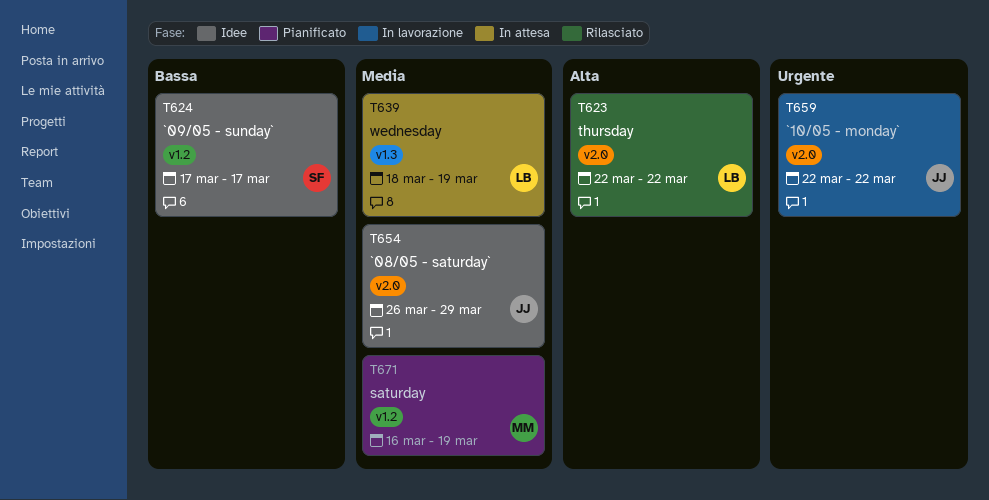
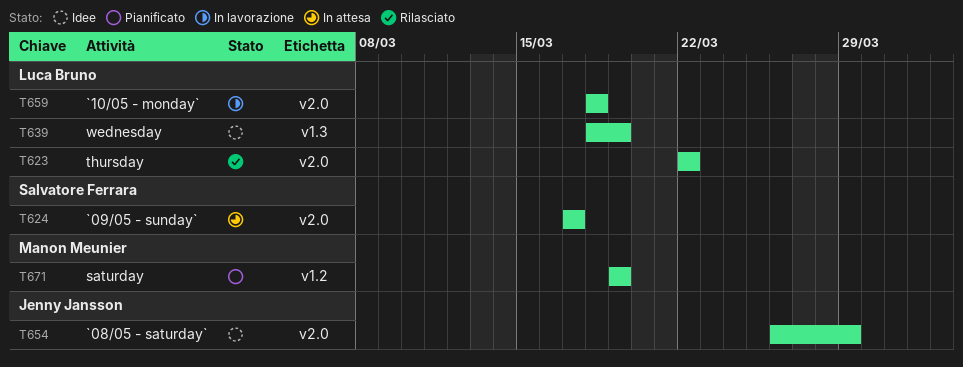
T624, status: Idee -> In attesa
T624, label: v1.2 -> v2.0
T639, status: In attesa -> Idee
T659, owner: Jenny Jansson -> Luca Bruno
T659, start: Mar 22 -> Mar 18
T659, due: Mar 22 -> Mar 18
T671, start: Mar 16 -> Mar 19

